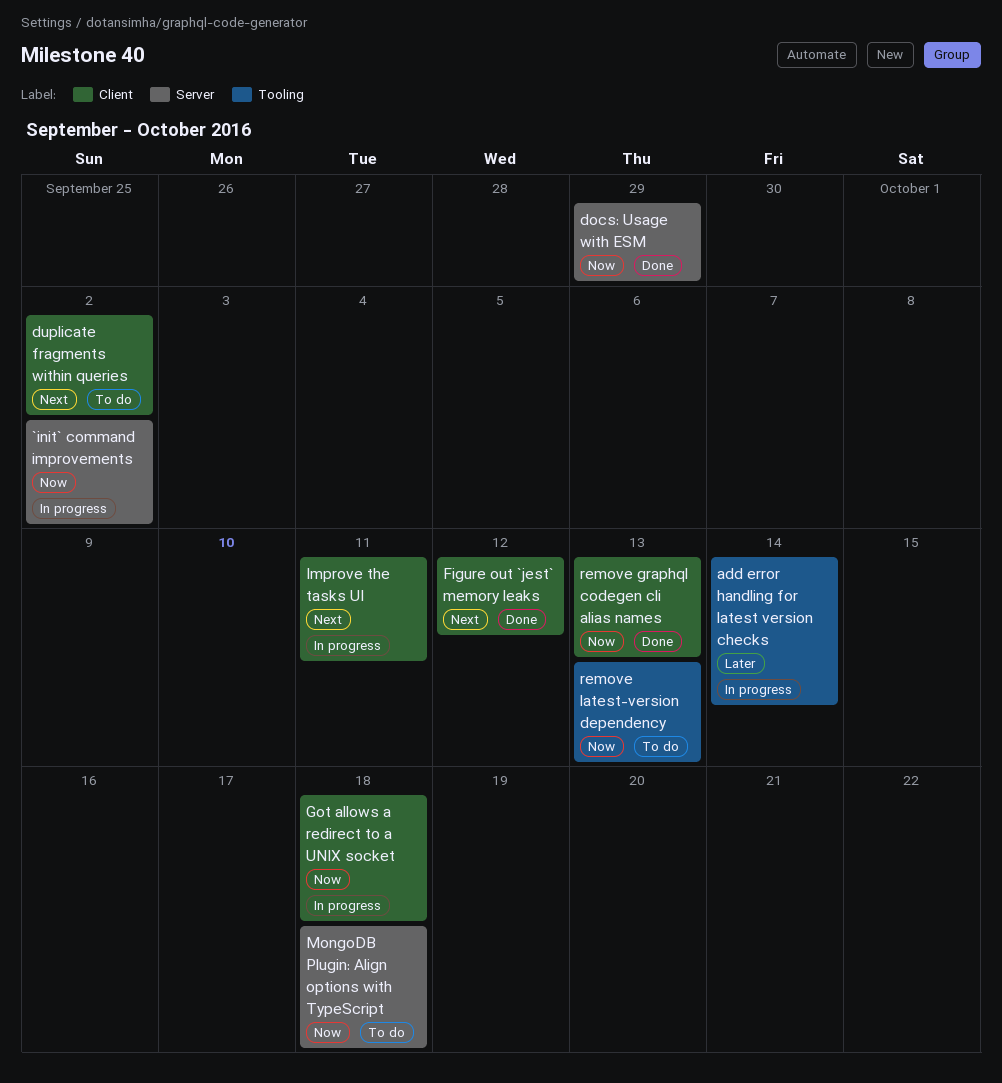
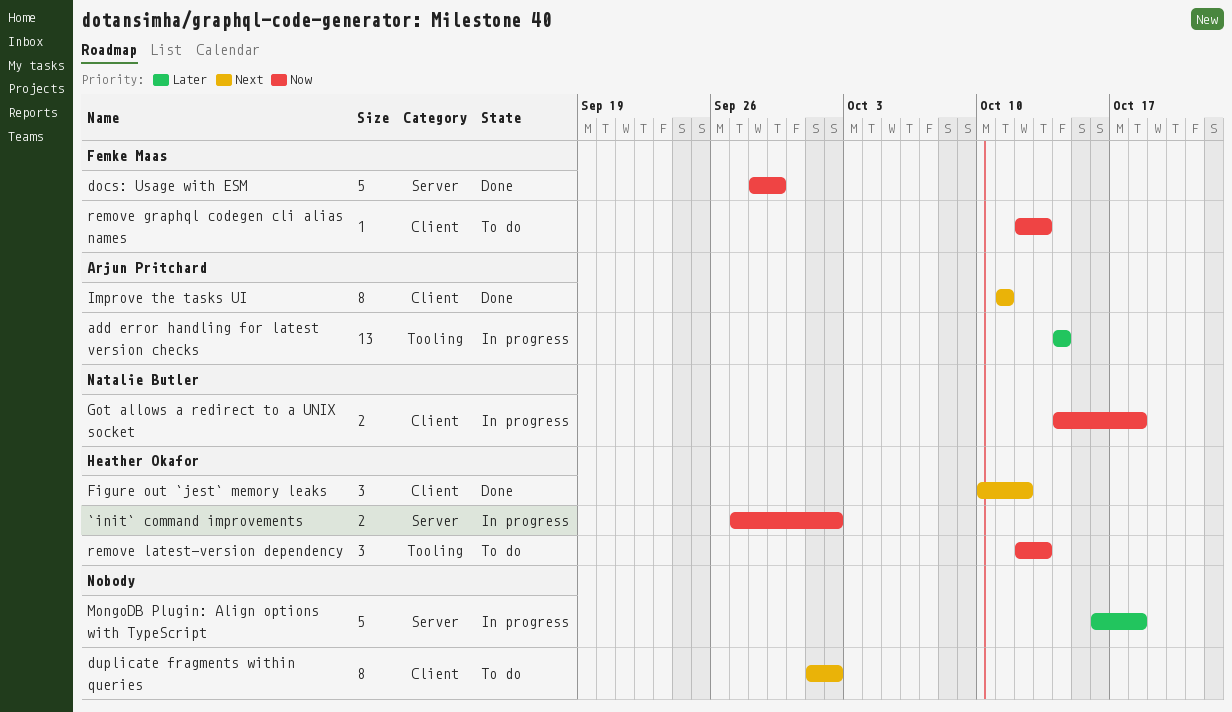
Improve the tasks UI, status: In progress -> Done
MongoDB Plugin: Align options with TypeScript, status: To do -> In progress
MongoDB Plugin: Align options with TypeScript, priority: Now -> Later
remove graphql codegen cli alias names, status: Done -> To do

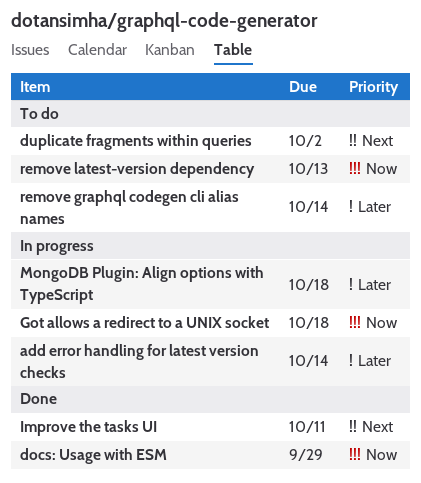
`init` command improvements: present -> none
Figure out `jest` memory leaks: present -> none
remove graphql codegen cli alias names, priority: Now -> Later
remove graphql codegen cli alias names, due: Oct 13 -> Oct 14

